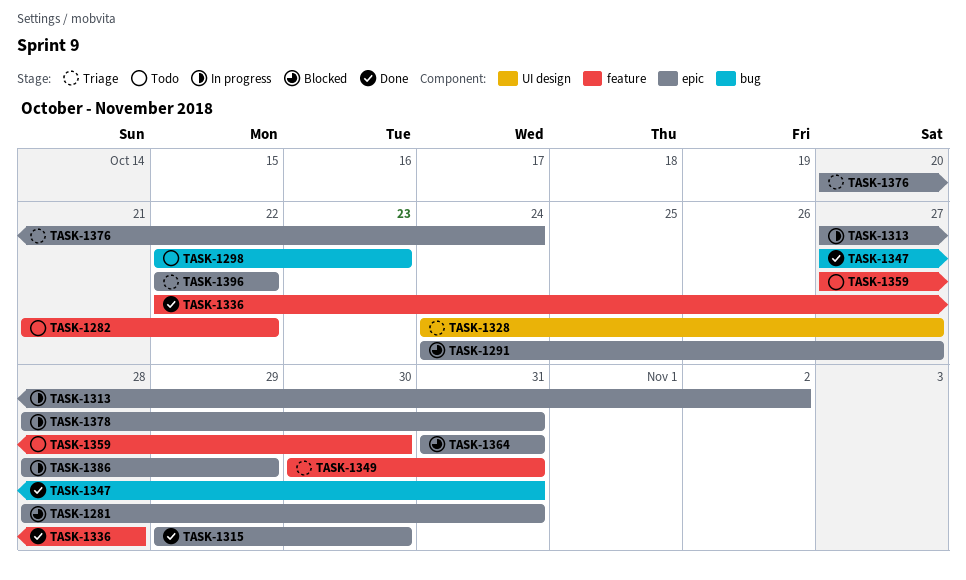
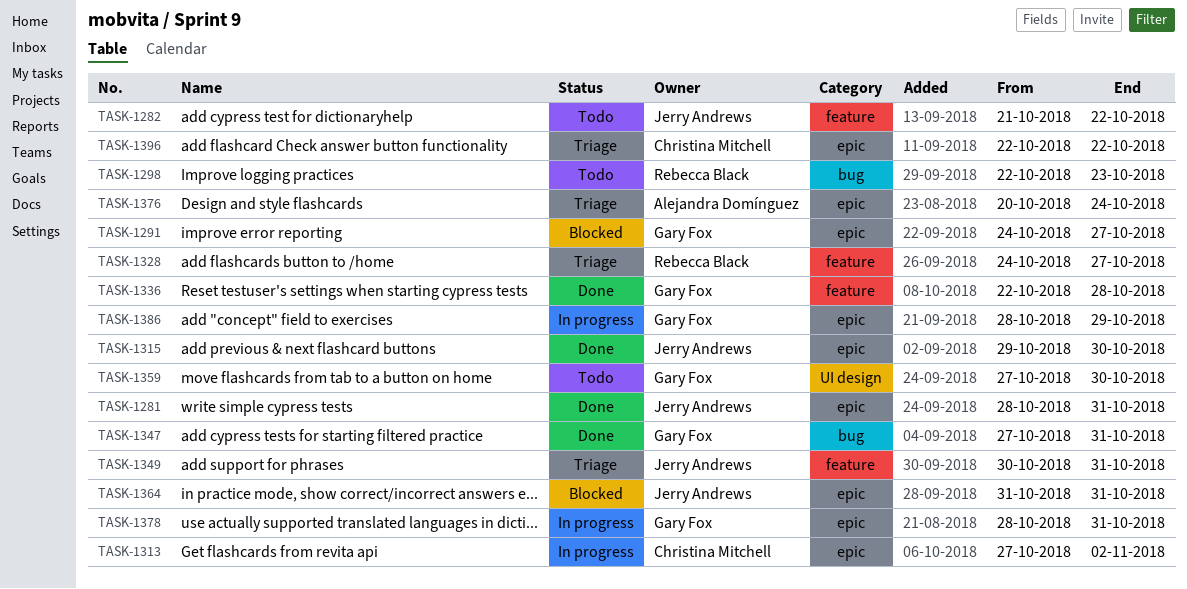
TASK-1281, status: Blocked -> Done
TASK-1328, label: UI design -> feature
TASK-1359, label: feature -> UI design

